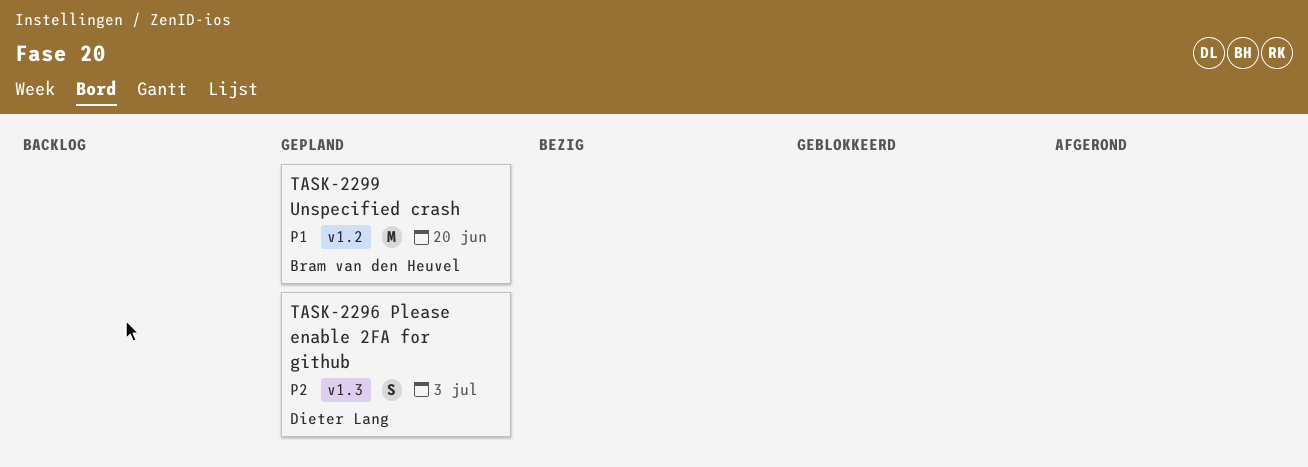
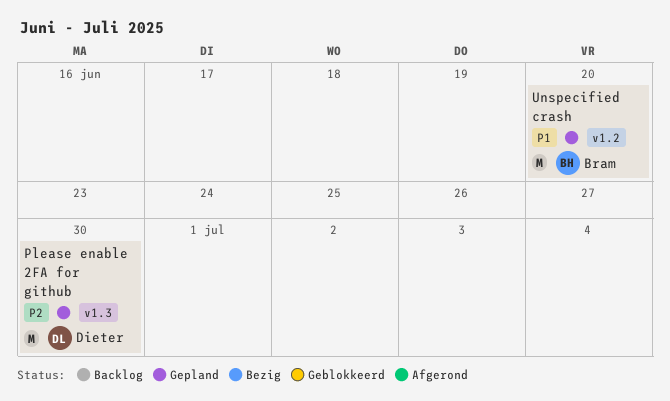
Please enable 2FA for github, estimate: S -> M
Please enable 2FA for github, due: Jul 3 -> Jun 30

